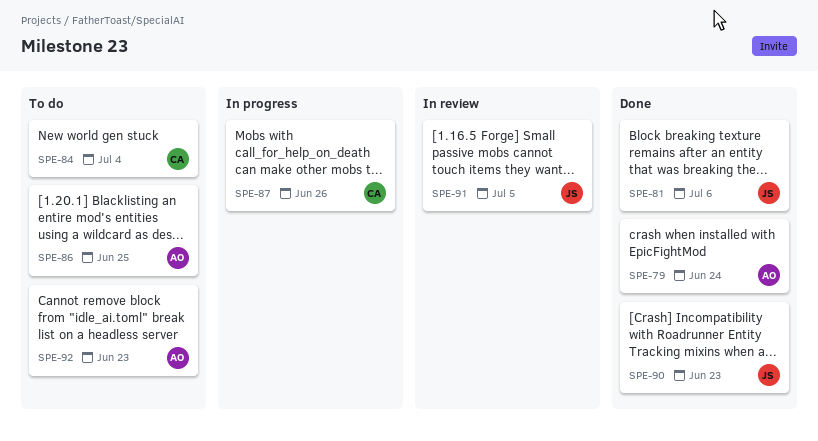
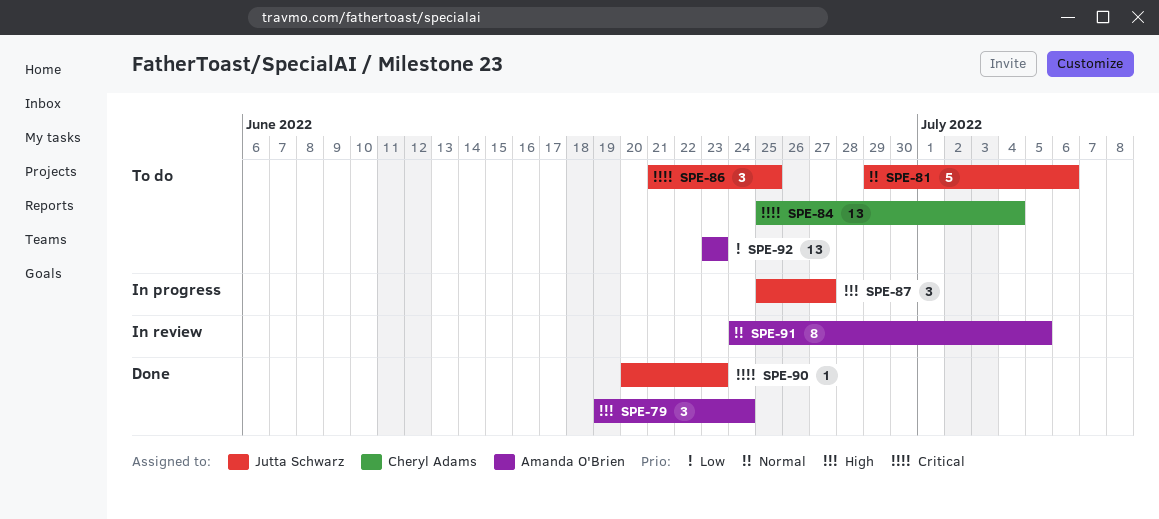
SPE-81, status: Done -> To do
SPE-86, owner: Amanda O'Brien -> Jutta Schwarz
SPE-87, owner: Cheryl Adams -> Jutta Schwarz
SPE-87, due: Jun 26 -> Jun 27
SPE-91, owner: Jutta Schwarz -> Amanda O'Brien

